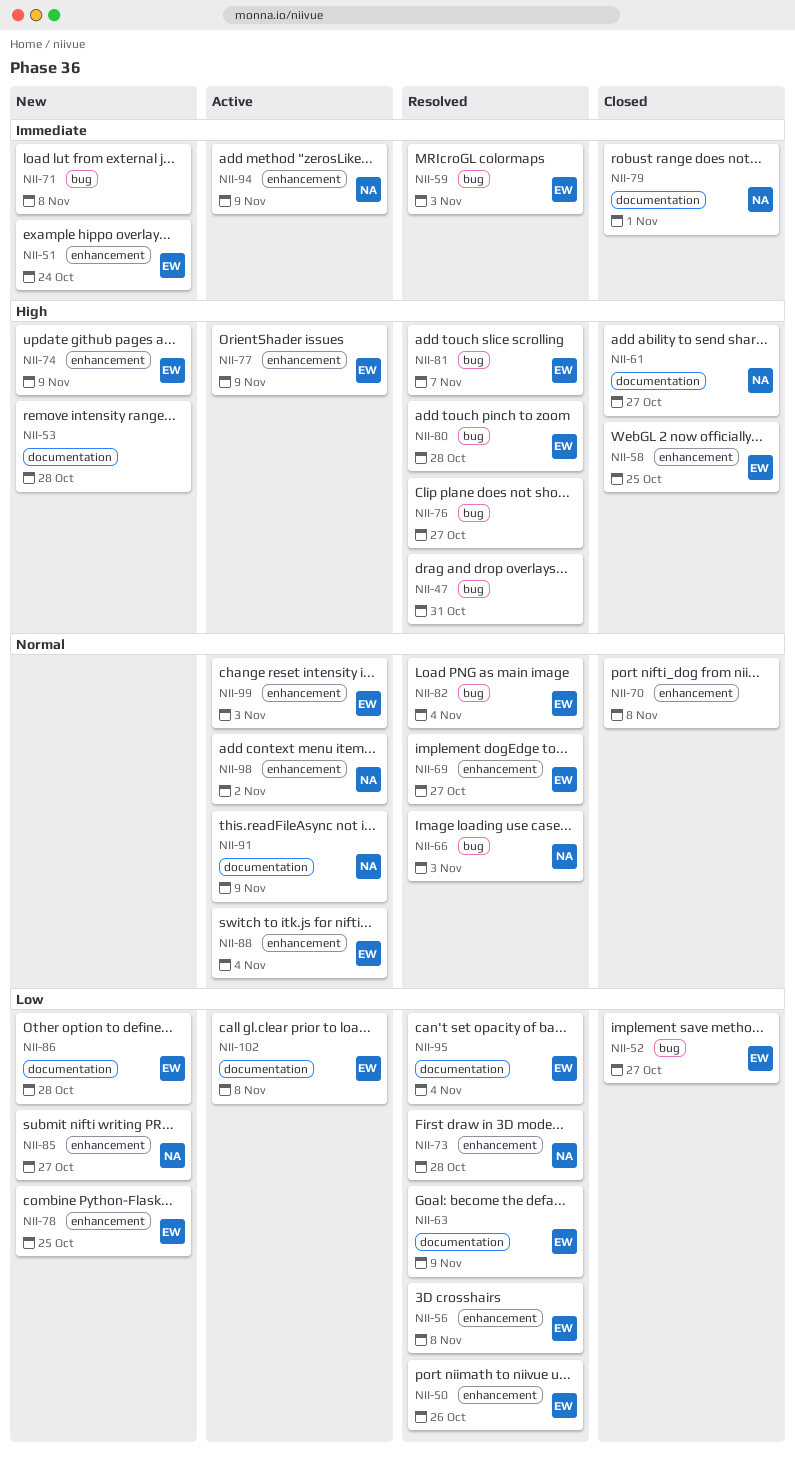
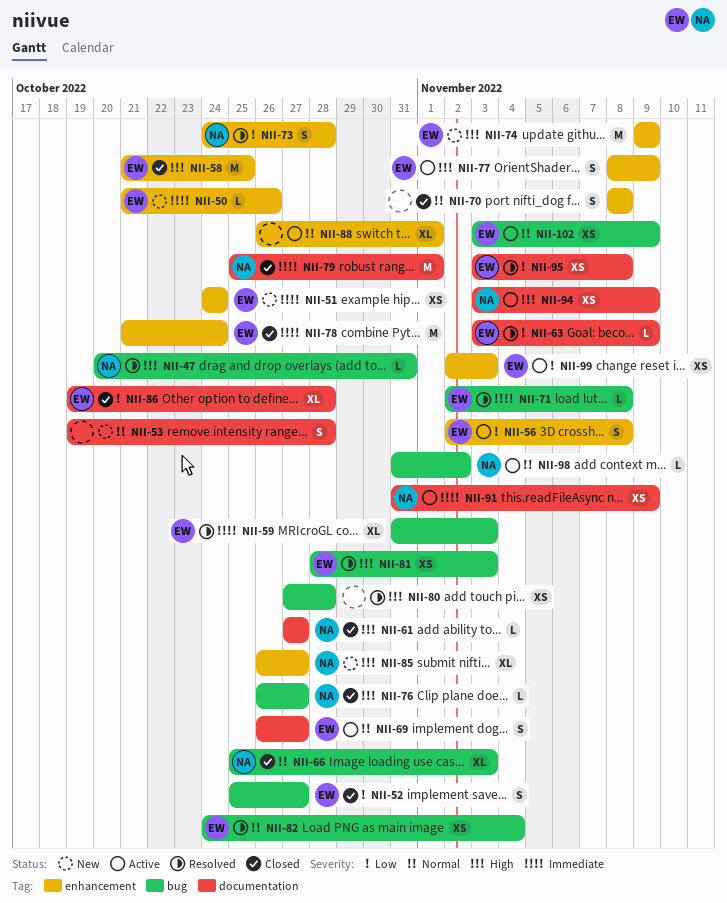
NII-47, owner: none -> NA
NII-50, status: Resolved -> New
NII-50, priority: Low -> Immediate
NII-53, priority: High -> Normal
NII-56, status: Resolved -> Active
NII-66, status: Resolved -> Closed
NII-69, status: Resolved -> Active
NII-69, label: enhancement -> documentation
NII-71, status: New -> Resolved
NII-71, owner: none -> EW
NII-76, status: Resolved -> Closed
NII-76, owner: none -> NA
NII-78, status: New -> Closed
NII-78, priority: Low -> Immediate
NII-78, due: Oct 25 -> Oct 24
NII-80, owner: EW -> none
NII-81, due: Nov 7 -> Nov 3
NII-85, priority: Low -> High
NII-86, status: New -> Closed
NII-88, owner: EW -> none
NII-88, due: Nov 4 -> Nov 1
NII-91, priority: Normal -> Immediate
NII-94, priority: Immediate -> High
NII-94, label: enhancement -> documentation
NII-95, due: Nov 4 -> Nov 8
NII-98, label: enhancement -> bug
NII-99, priority: Normal -> Low
NII-102, priority: Low -> Normal
NII-102, label: documentation -> bug
NII-102, due: Nov 8 -> Nov 9

